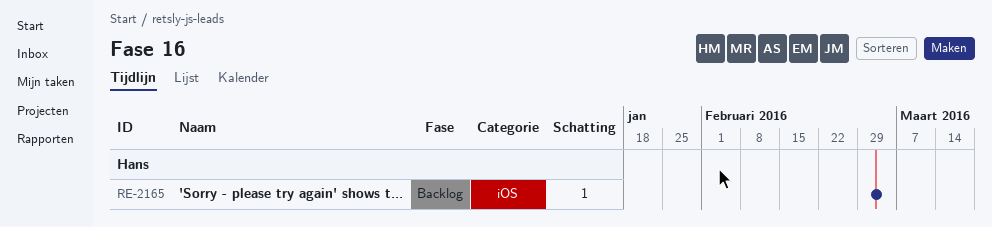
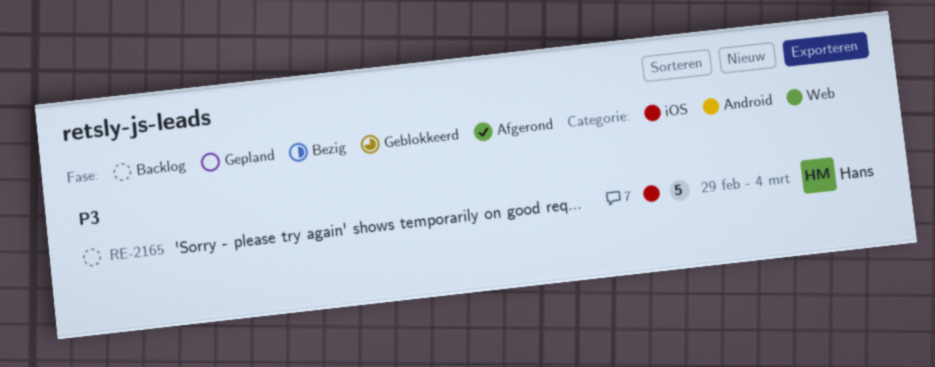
RE-2165, estimate: 1 -> 5

